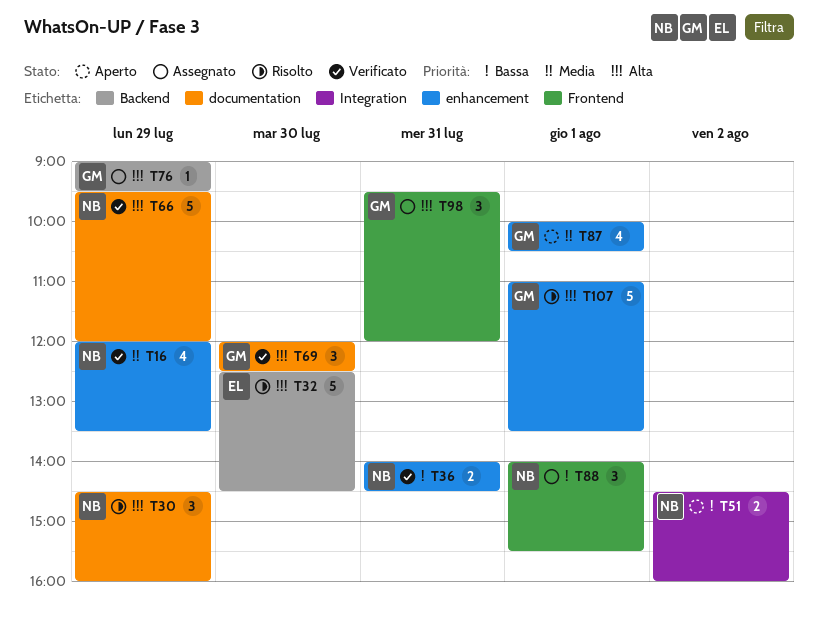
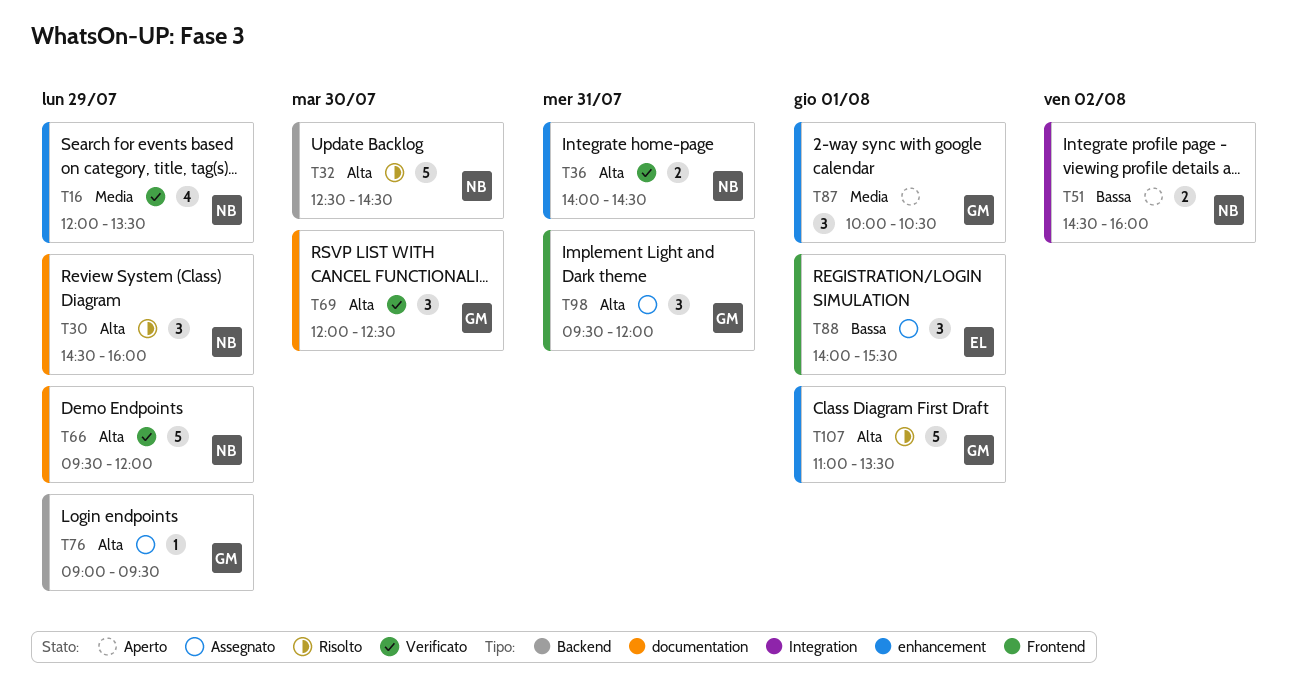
T32, owner: EL -> NB
T36, priority: Bassa -> Alta
T87, estimate: 4 -> 3
T88, owner: NB -> EL

